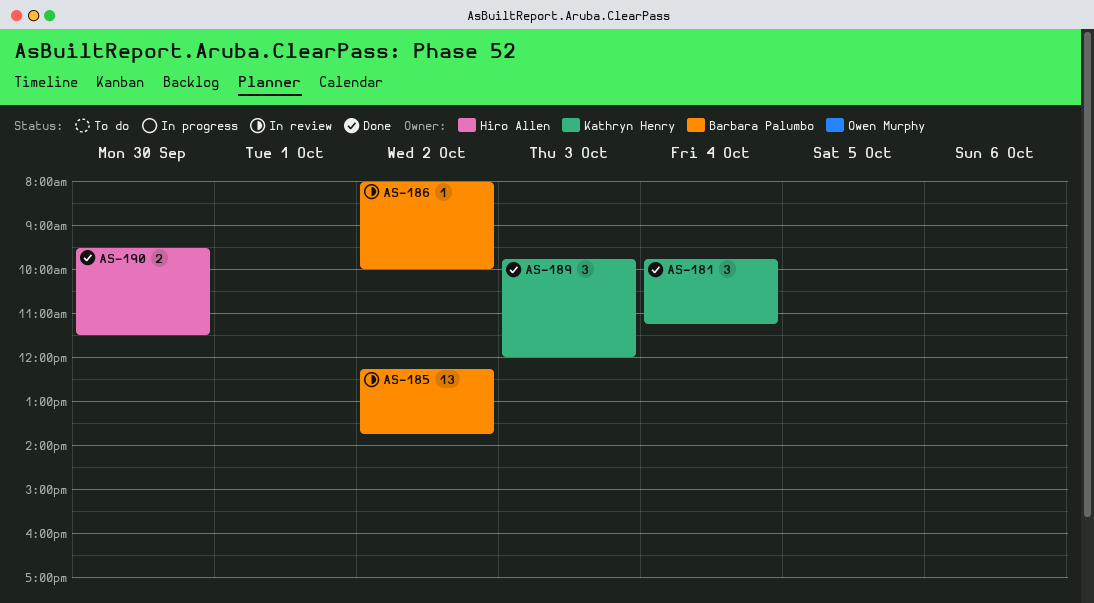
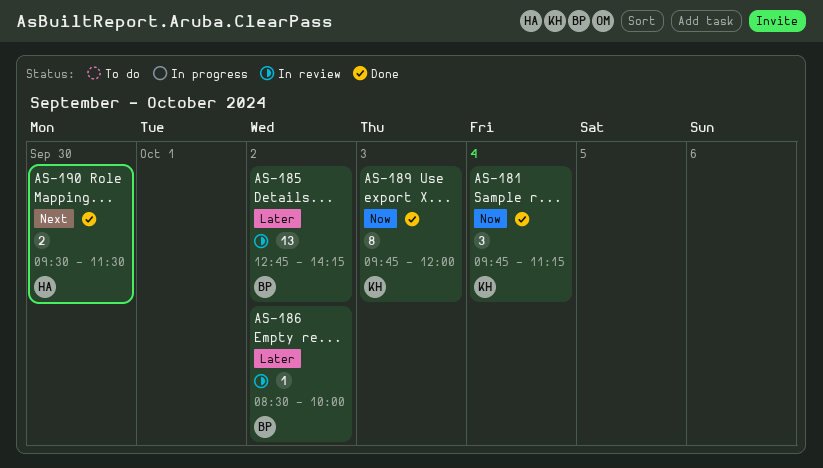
AS-185, begins: 12:15 -> 12:45
AS-185, ends: 13:45 -> 14:15
AS-186, begins: 08:00 -> 08:30
AS-189, estimate: 3 -> 8

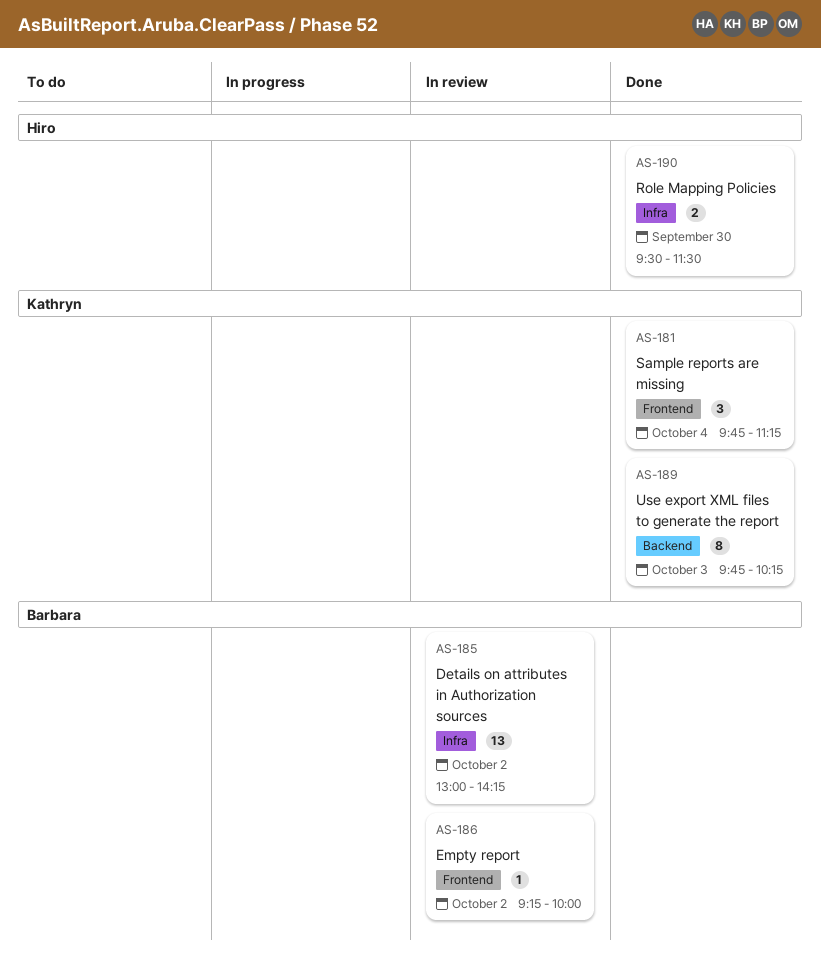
AS-185, begins: 12:45 -> 13:00
AS-186, begins: 08:30 -> 09:15
AS-189, ends: 12:00 -> 10:15

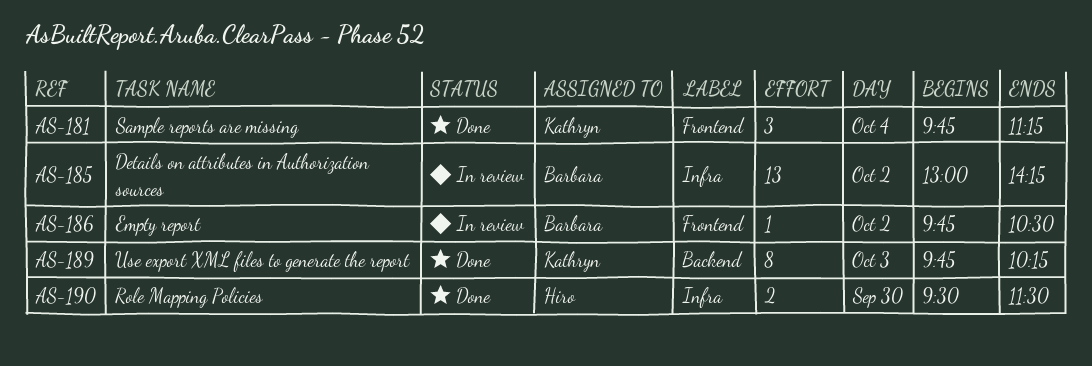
AS-186, begins: 09:15 -> 09:45
AS-186, ends: 10:00 -> 10:30

